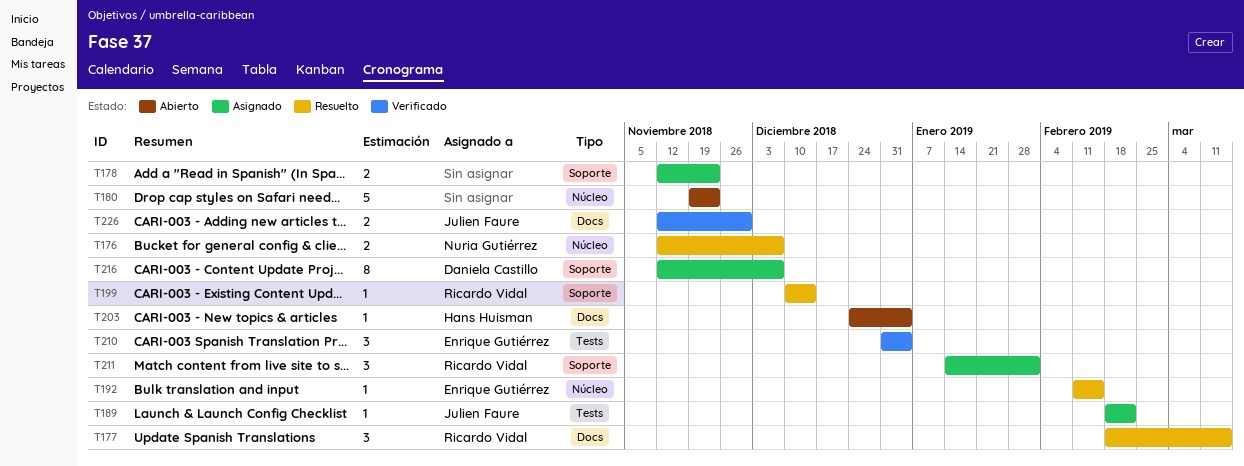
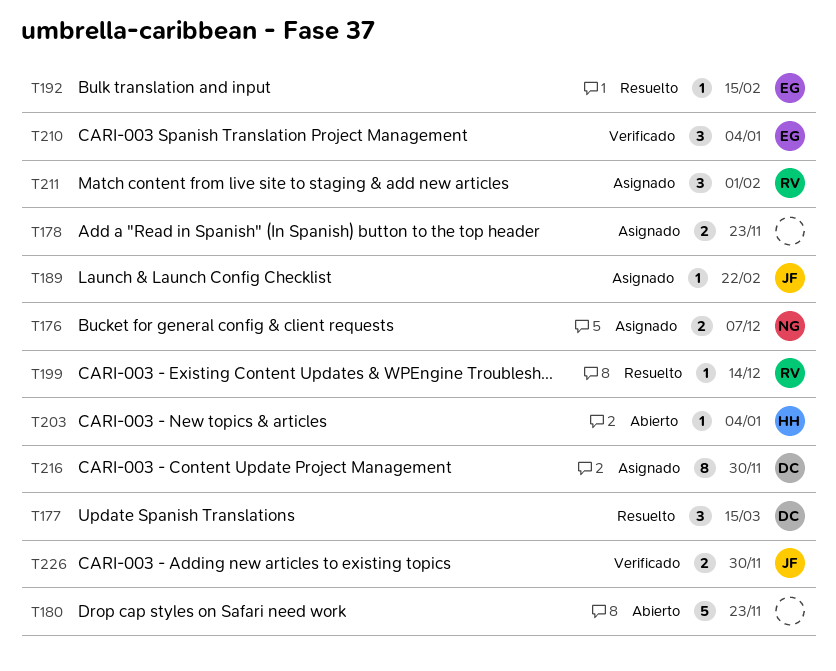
T176, status: Resuelto -> Asignado
T177, owner: Ricardo Vidal -> Daniela Castillo
T216, due: Dec 7 -> Nov 30

